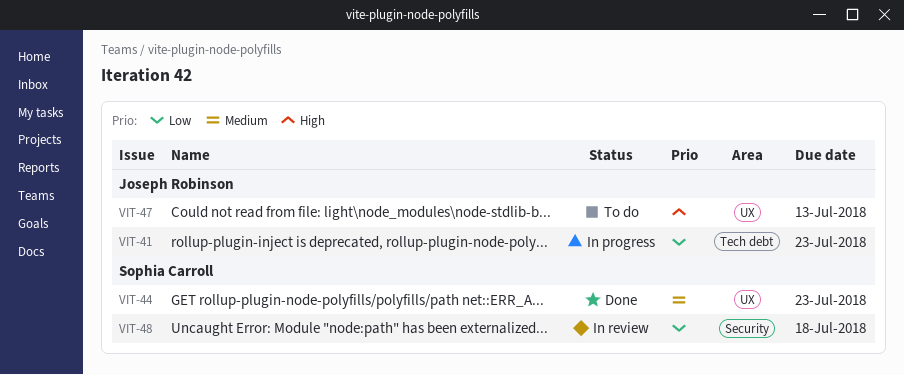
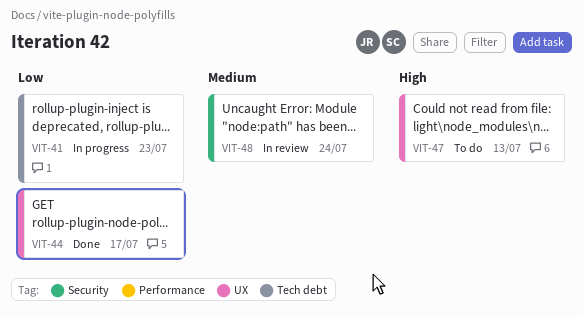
VIT-44, priority: Medium -> Low
VIT-44, due: Jul 23 -> Jul 17
VIT-48, priority: Low -> Medium
VIT-48, due: Jul 18 -> Jul 24

